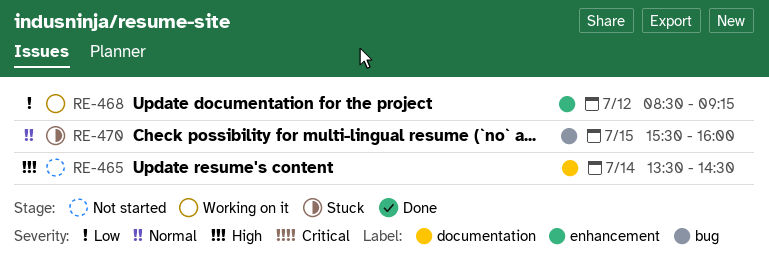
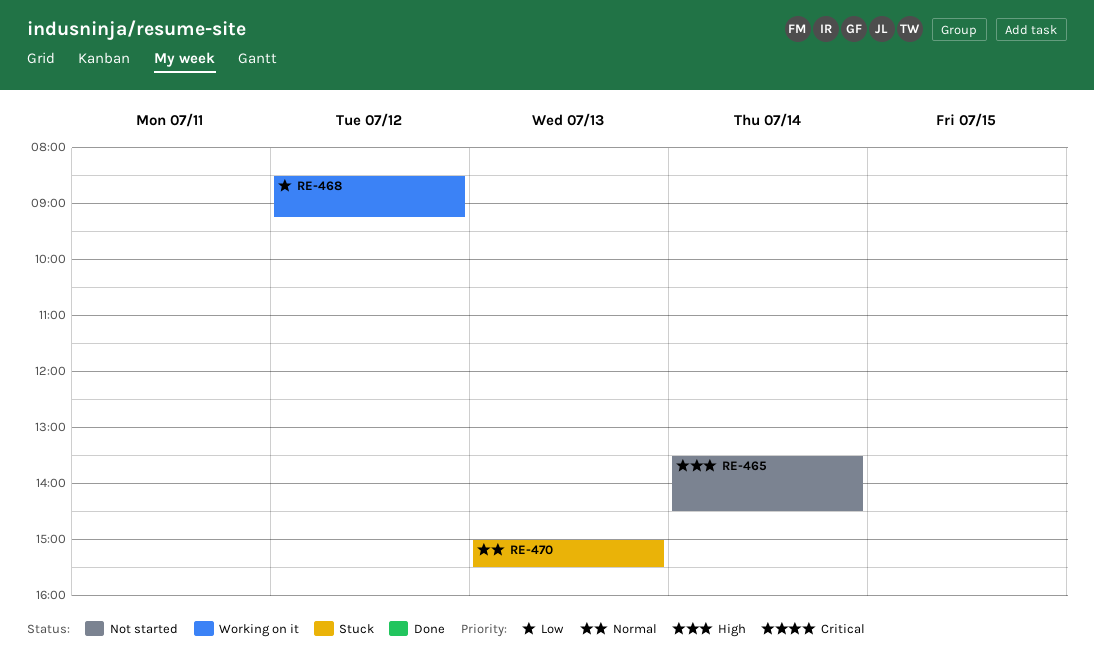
RE-470, day: Jul 15 -> Jul 13
RE-470, begins: 15:30 -> 15:00
RE-470, ends: 16:00 -> 15:30

